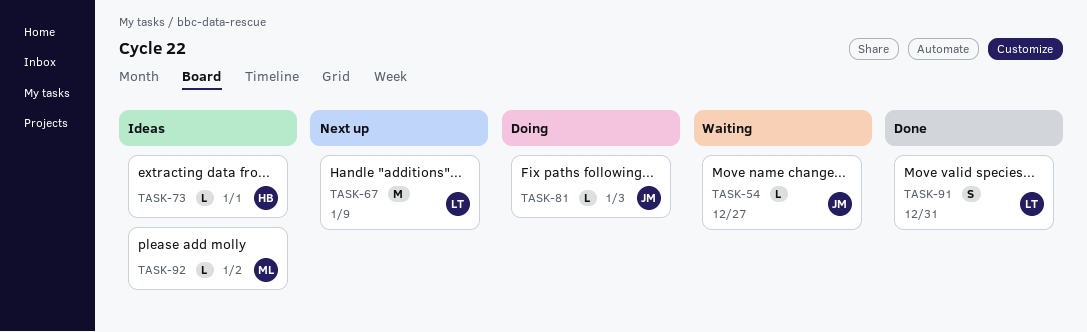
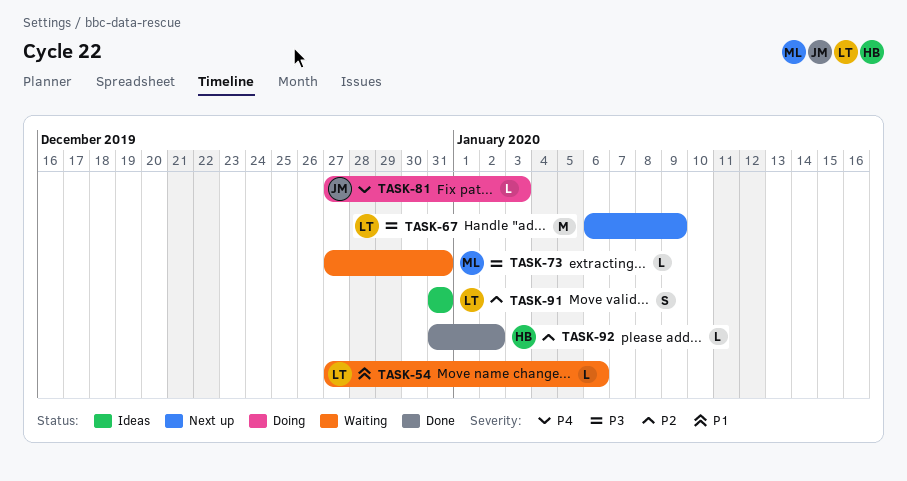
TASK-54, owner: JM -> LT
TASK-54, due: Dec 27 -> Jan 6
TASK-73, status: Ideas -> Waiting
TASK-73, owner: HB -> ML
TASK-73, due: Jan 1 -> Dec 31
TASK-91, status: Done -> Ideas
TASK-92, status: Ideas -> Done
TASK-92, owner: ML -> HB

